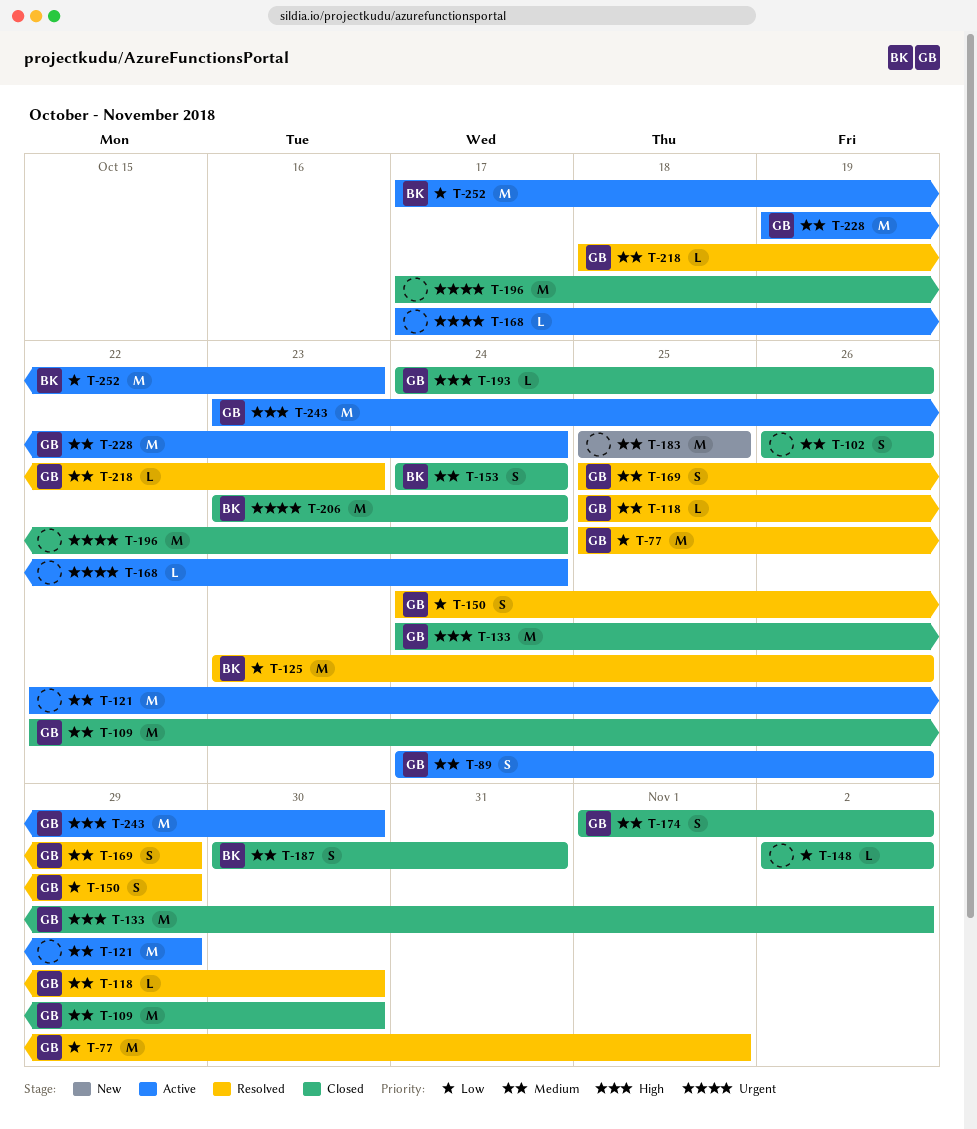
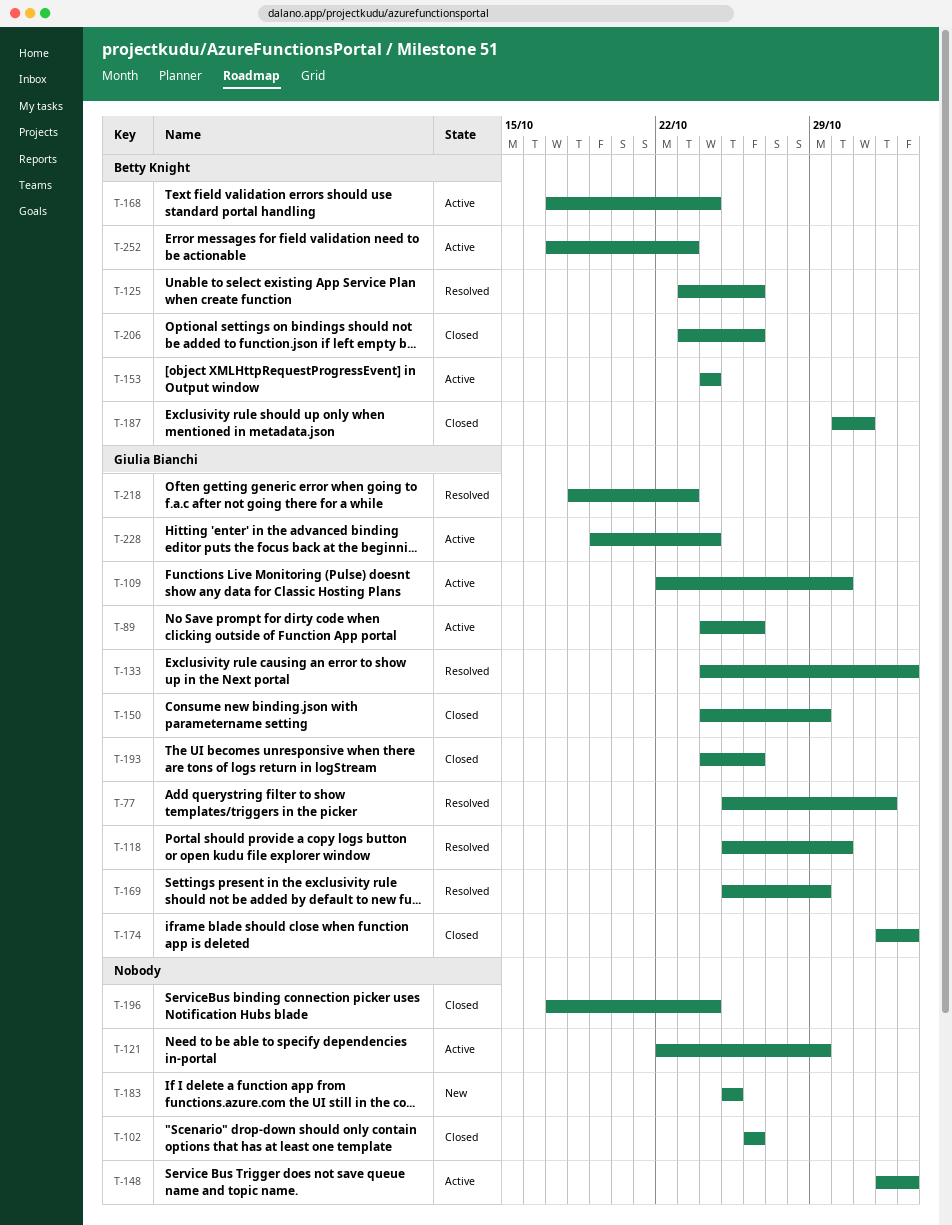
T-109, status: Closed -> Active
T-133, status: Closed -> Resolved
T-148, status: Closed -> Active
T-148, start: Nov 2 -> Nov 1
T-150, status: Resolved -> Closed
T-153, status: Closed -> Active
T-168, owner: none -> Betty Knight
T-206, due: Oct 24 -> Oct 26
T-243: present -> none

